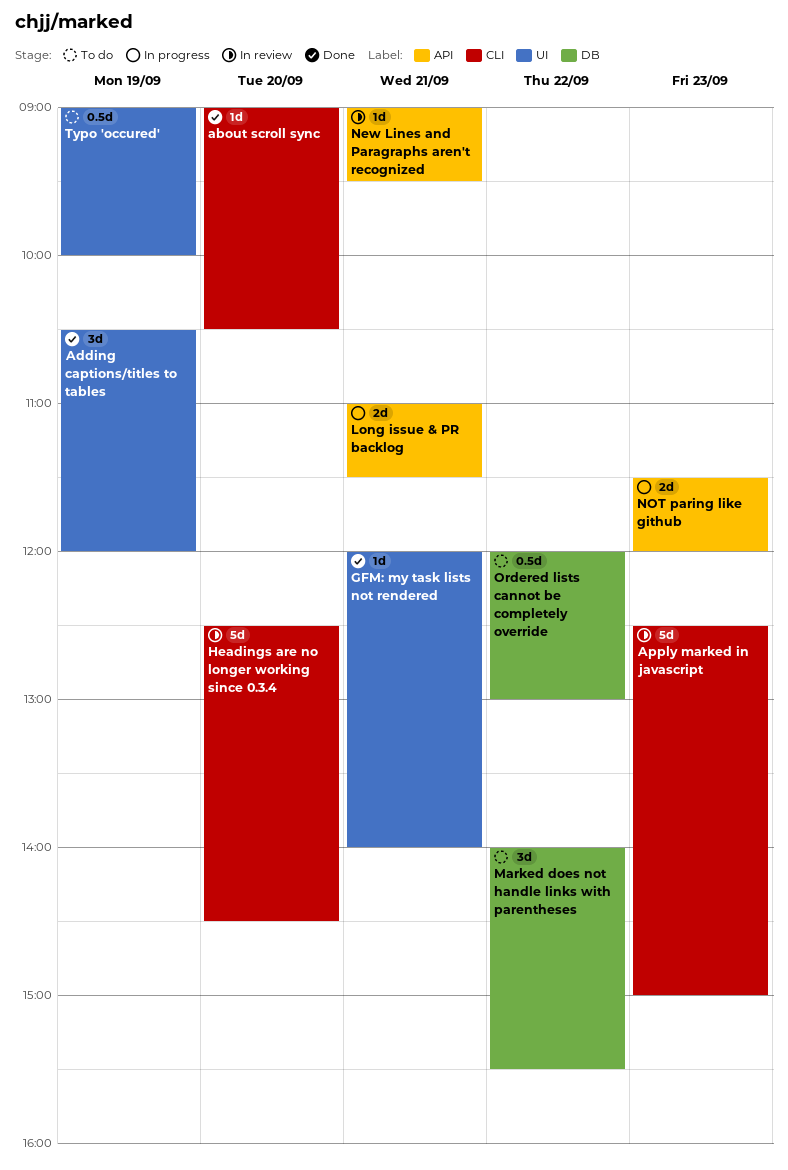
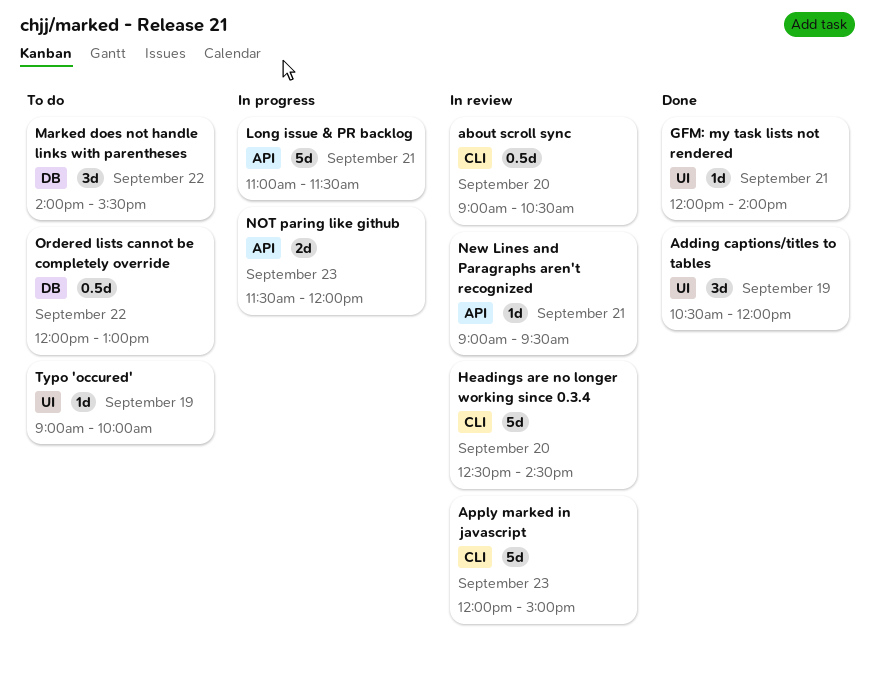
about scroll sync, status: Done -> In review
about scroll sync, estimate: 1d -> 0.5d
Apply marked in javascript, begins: 12:30 -> 12:00
Long issue & PR backlog, estimate: 2d -> 5d
Typo 'occured', estimate: 0.5d -> 1d

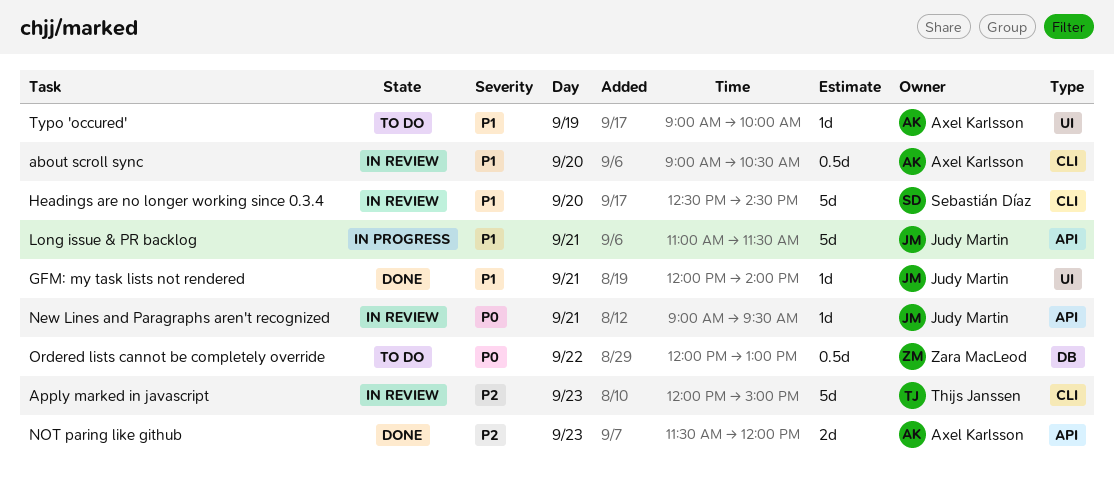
Adding captions/titles to tables: present -> none
Marked does not handle links with parentheses: present -> none
NOT paring like github, status: In progress -> Done

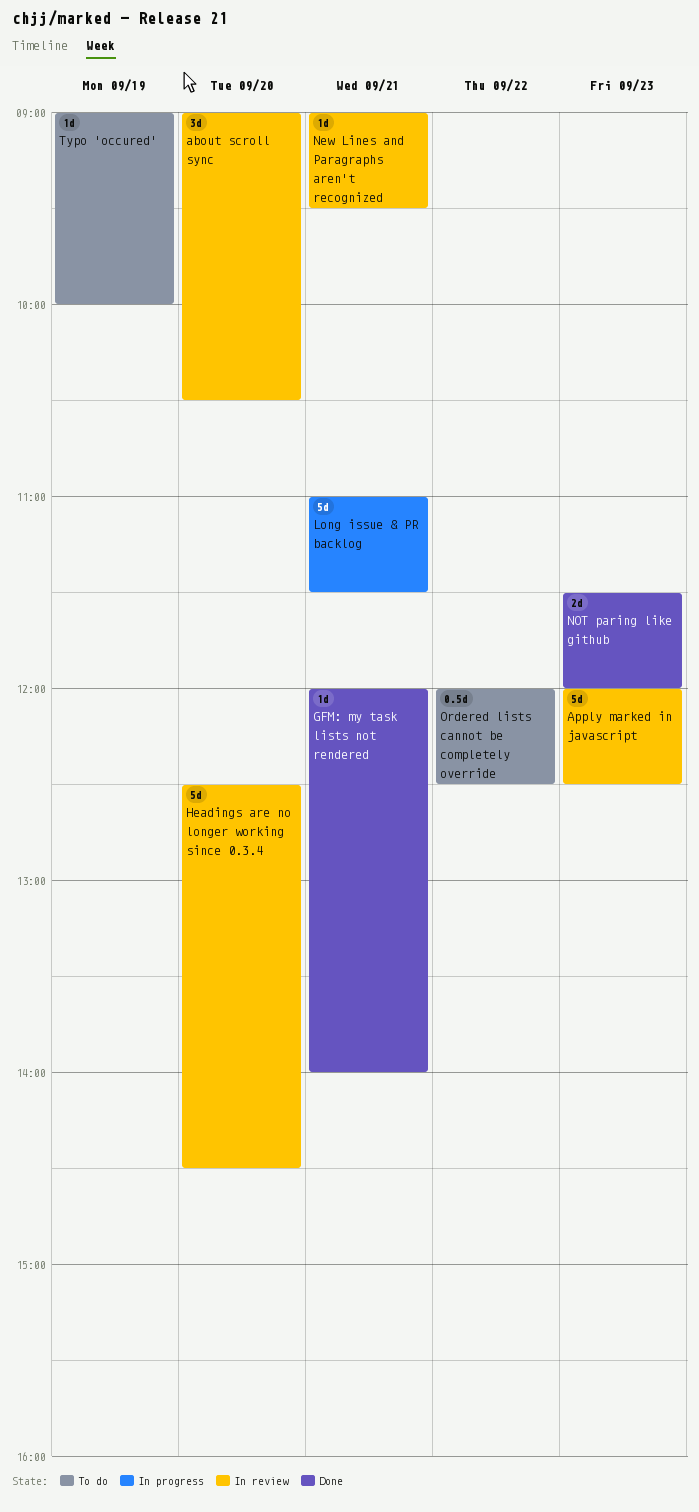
about scroll sync, estimate: 0.5d -> 3d
Apply marked in javascript, ends: 15:00 -> 12:30
Ordered lists cannot be completely override, ends: 13:00 -> 12:30

